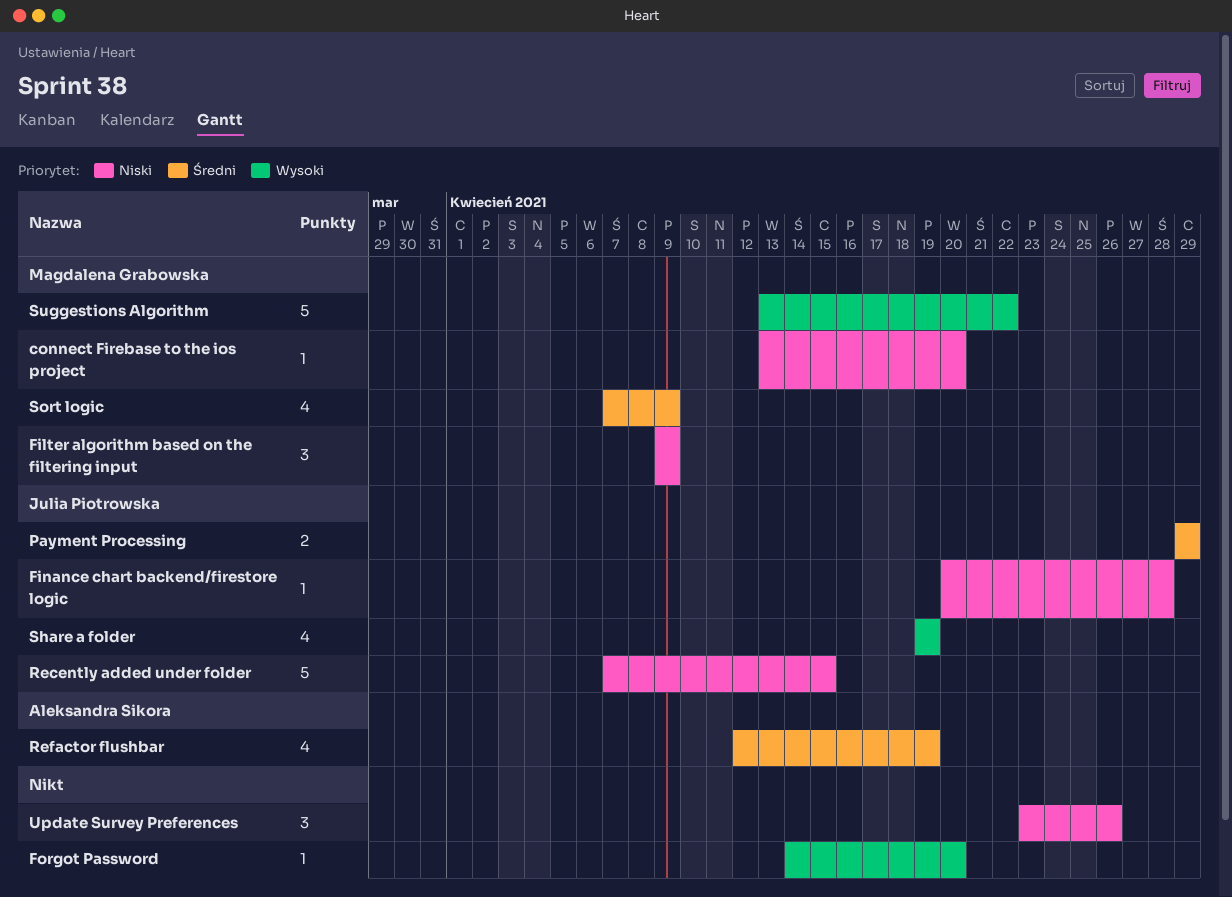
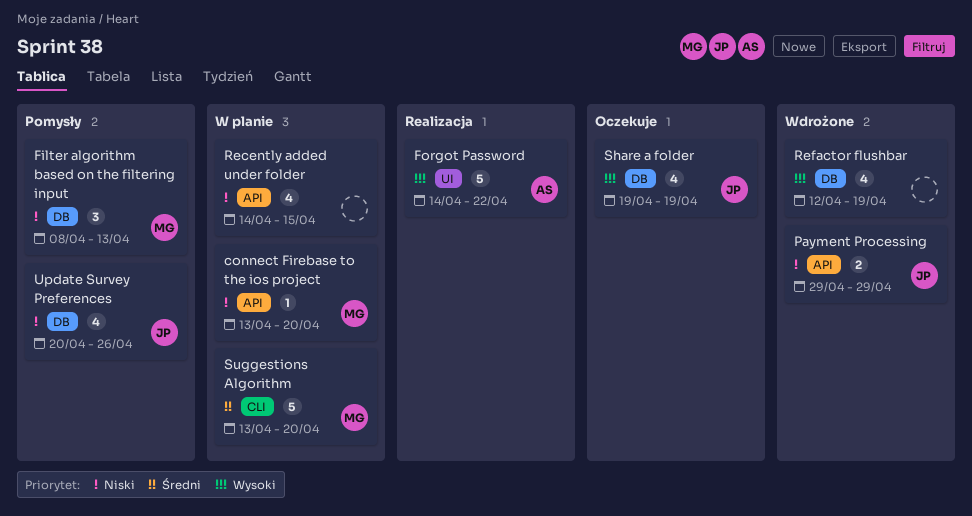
Filter algorithm based on the filtering input, start: Apr 9 -> Apr 8
Filter algorithm based on the filtering input, due: Apr 9 -> Apr 13
Finance chart backend/firestore logic: present -> none
Forgot Password, owner: none -> Aleksandra Sikora
Forgot Password, estimate: 1 -> 5
Forgot Password, due: Apr 20 -> Apr 22
Payment Processing, priority: Średni -> Niski
Recently added under folder, owner: Julia Piotrowska -> none
Recently added under folder, estimate: 5 -> 4
Recently added under folder, start: Apr 7 -> Apr 14
Refactor flushbar, owner: Aleksandra Sikora -> none
Refactor flushbar, priority: Średni -> Wysoki
Sort logic: present -> none
Suggestions Algorithm, priority: Wysoki -> Średni
Suggestions Algorithm, due: Apr 22 -> Apr 20
Update Survey Preferences, owner: none -> Julia Piotrowska
Update Survey Preferences, estimate: 3 -> 4
Update Survey Preferences, start: Apr 23 -> Apr 20

